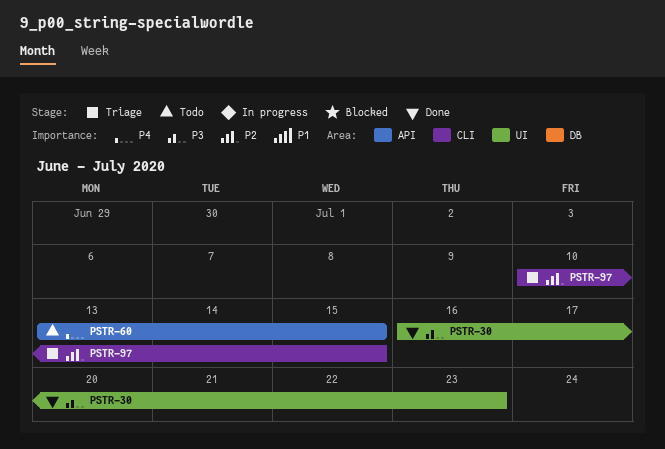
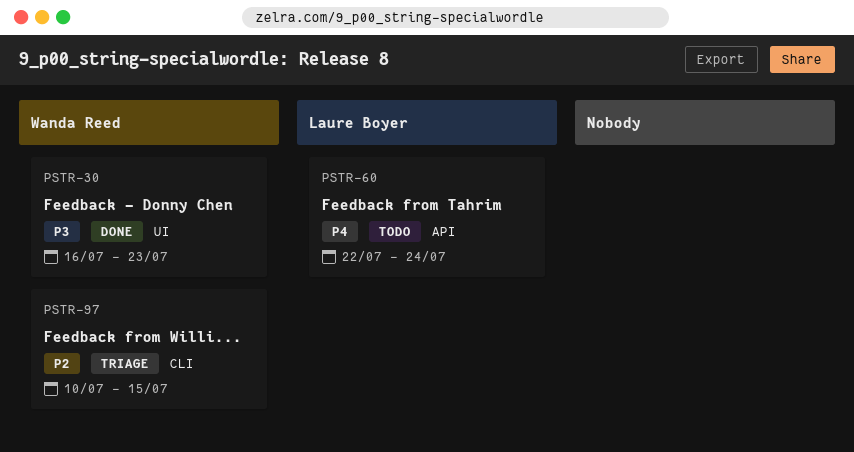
PSTR-60, start: Jul 13 -> Jul 22
PSTR-60, due: Jul 15 -> Jul 24

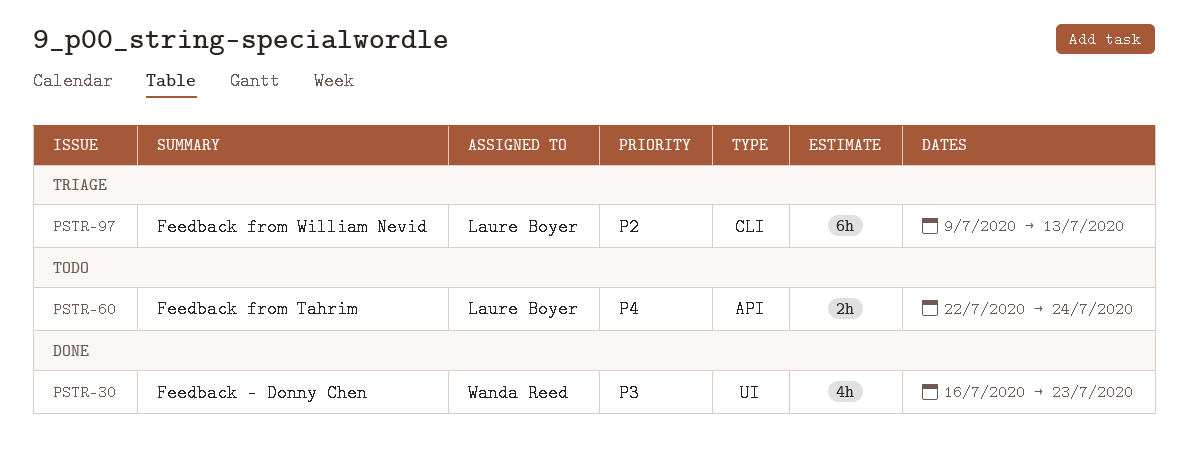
PSTR-97, owner: Wanda Reed -> Laure Boyer
PSTR-97, start: Jul 10 -> Jul 9
PSTR-97, due: Jul 15 -> Jul 13

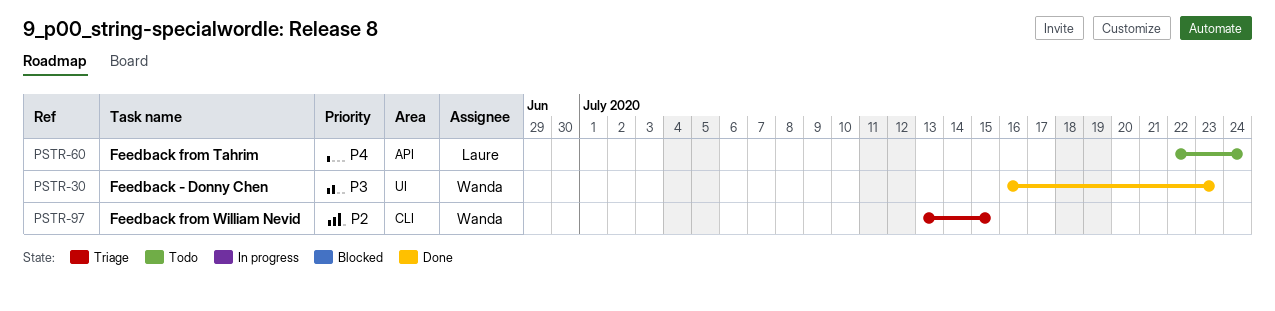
PSTR-97, owner: Laure Boyer -> Wanda Reed
PSTR-97, start: Jul 9 -> Jul 13
PSTR-97, due: Jul 13 -> Jul 15

